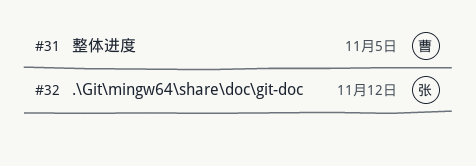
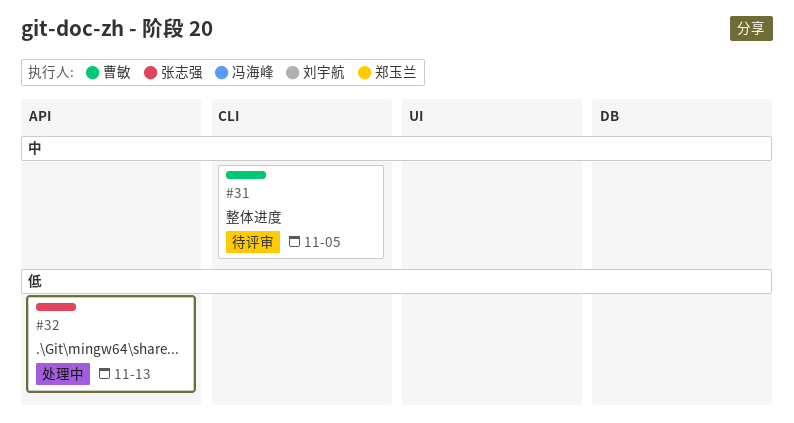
#32, due: Nov 12 -> Nov 13

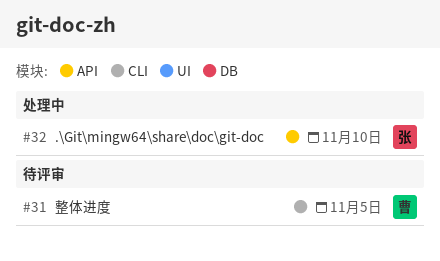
#32, due: Nov 13 -> Nov 10

